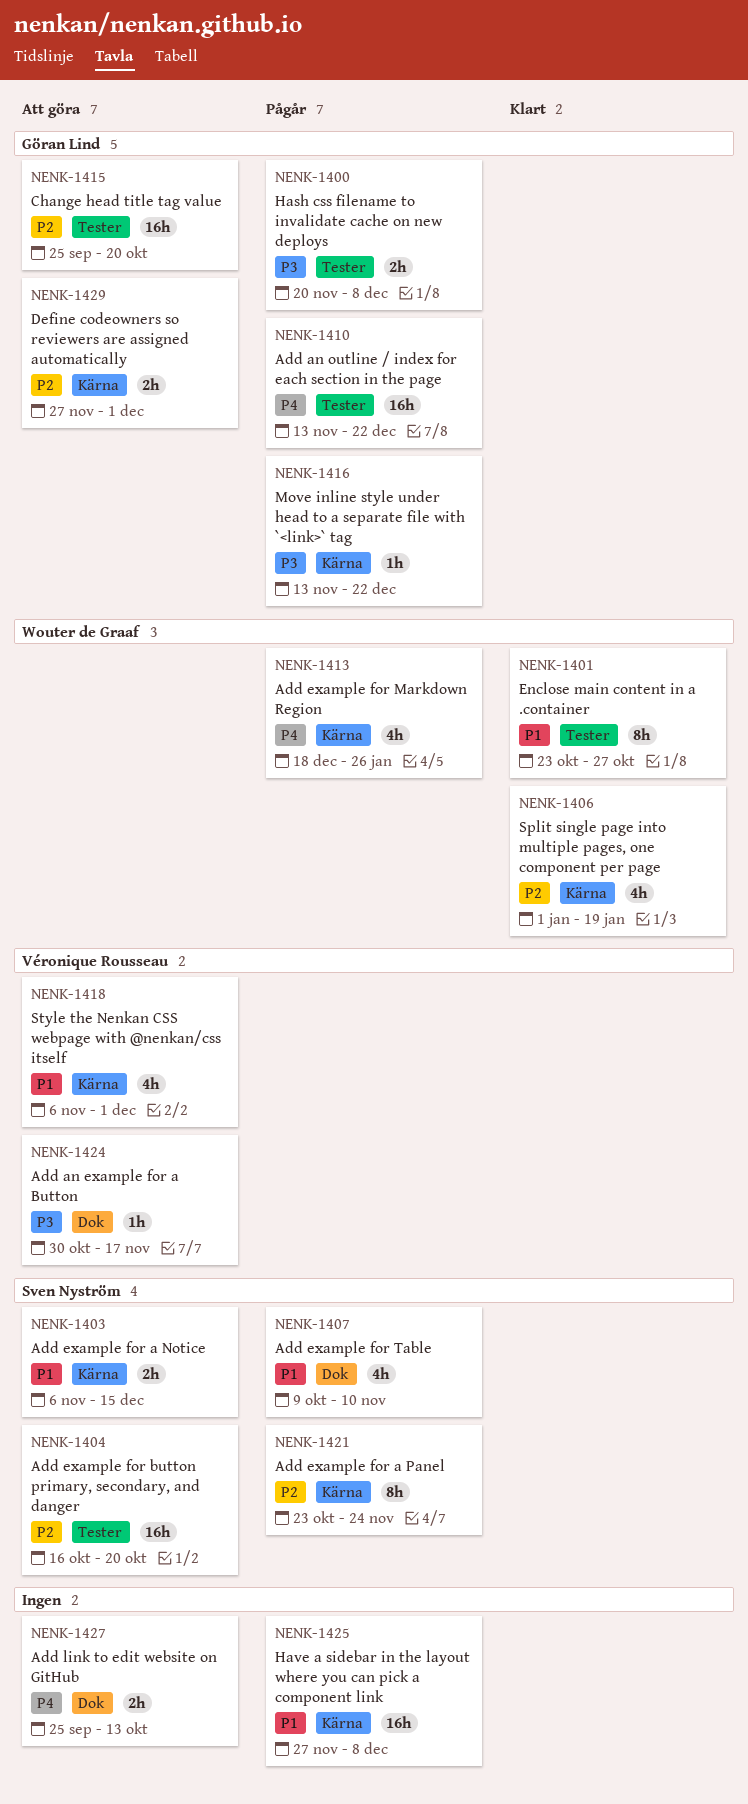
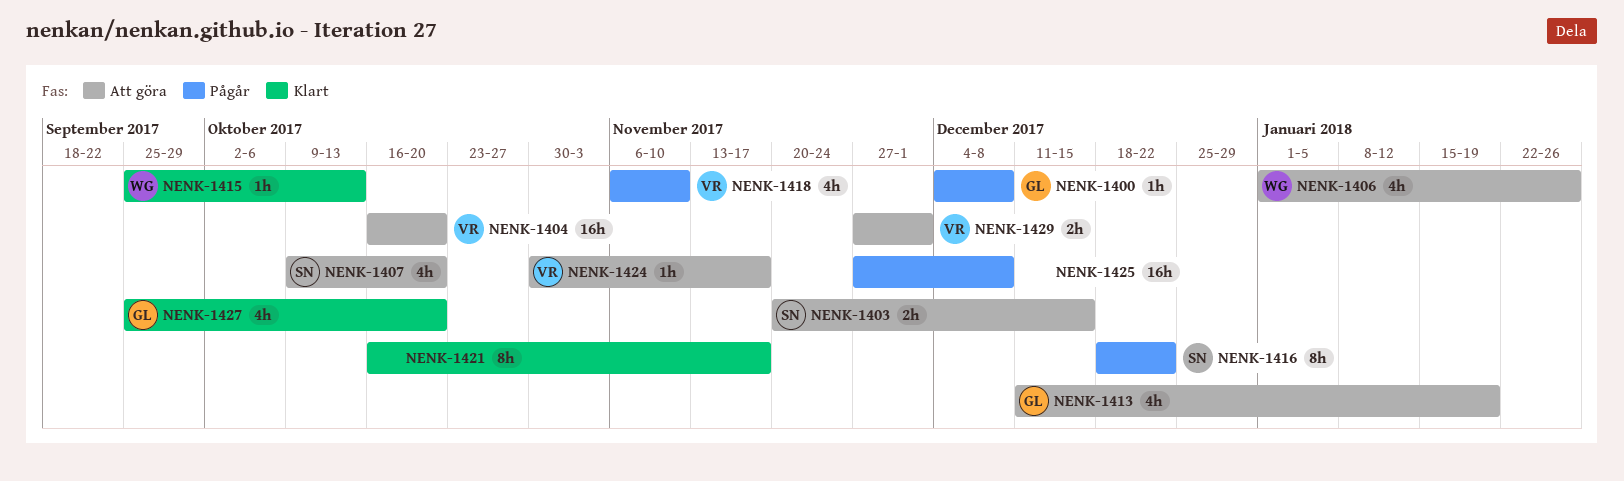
NENK-1400, estimate: 2h -> 1h
NENK-1400, start: Nov 20 -> Dec 4
NENK-1401: present -> none
NENK-1403, start: Nov 6 -> Nov 20
NENK-1404, owner: Sven Nyström -> Véronique Rousseau
NENK-1406, status: Klart -> Att göra
NENK-1406, due: Jan 19 -> Jan 26
NENK-1407, status: Pågår -> Att göra
NENK-1407, due: Nov 10 -> Oct 20
NENK-1410: present -> none
NENK-1413, status: Pågår -> Att göra
NENK-1413, owner: Wouter de Graaf -> Göran Lind
NENK-1413, start: Dec 18 -> Dec 11
NENK-1413, due: Jan 26 -> Jan 19
NENK-1415, status: Att göra -> Klart
NENK-1415, owner: Göran Lind -> Wouter de Graaf
NENK-1415, estimate: 16h -> 1h
NENK-1415, due: Oct 20 -> Oct 13
NENK-1416, owner: Göran Lind -> Sven Nyström
NENK-1416, estimate: 1h -> 8h
NENK-1416, start: Nov 13 -> Dec 18
NENK-1418, status: Att göra -> Pågår
NENK-1418, due: Dec 1 -> Nov 10
NENK-1421, status: Pågår -> Klart
NENK-1421, owner: Sven Nyström -> none
NENK-1421, start: Oct 23 -> Oct 16
NENK-1421, due: Nov 24 -> Nov 17
NENK-1427, status: Att göra -> Klart
NENK-1427, owner: none -> Göran Lind
NENK-1427, estimate: 2h -> 4h
NENK-1427, due: Oct 13 -> Oct 20
NENK-1429, owner: Göran Lind -> Véronique Rousseau

